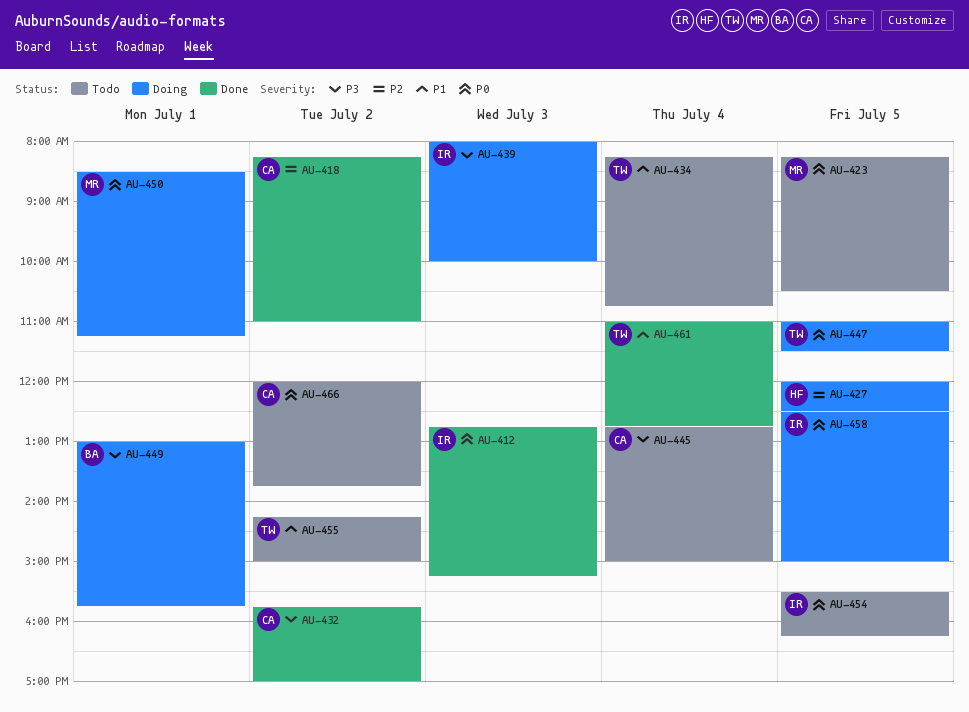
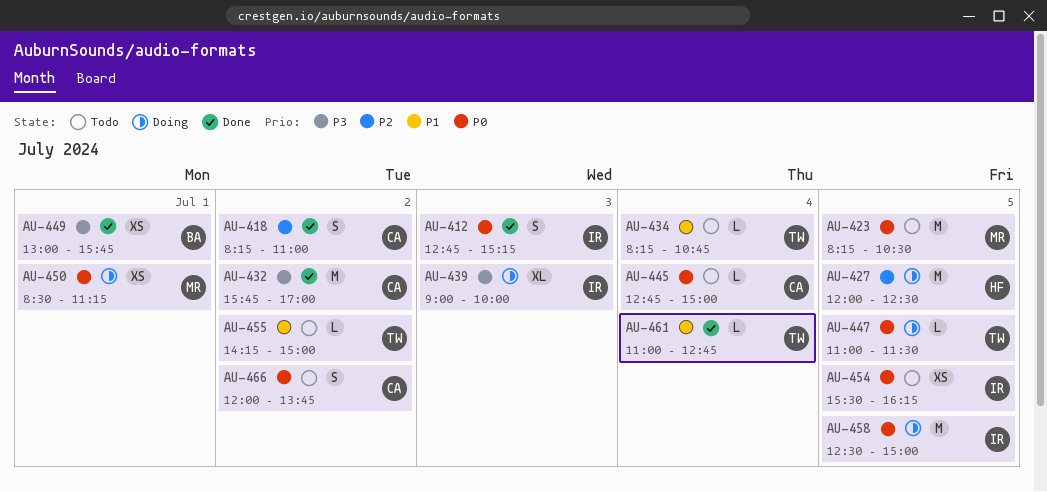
AU-439, begins: 08:00 -> 09:00
AU-445, priority: P3 -> P0
AU-449, status: Doing -> Done

